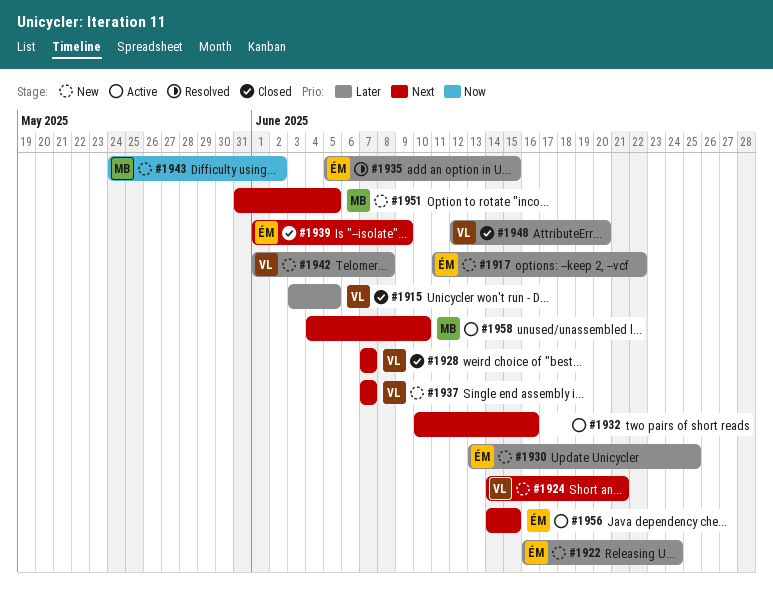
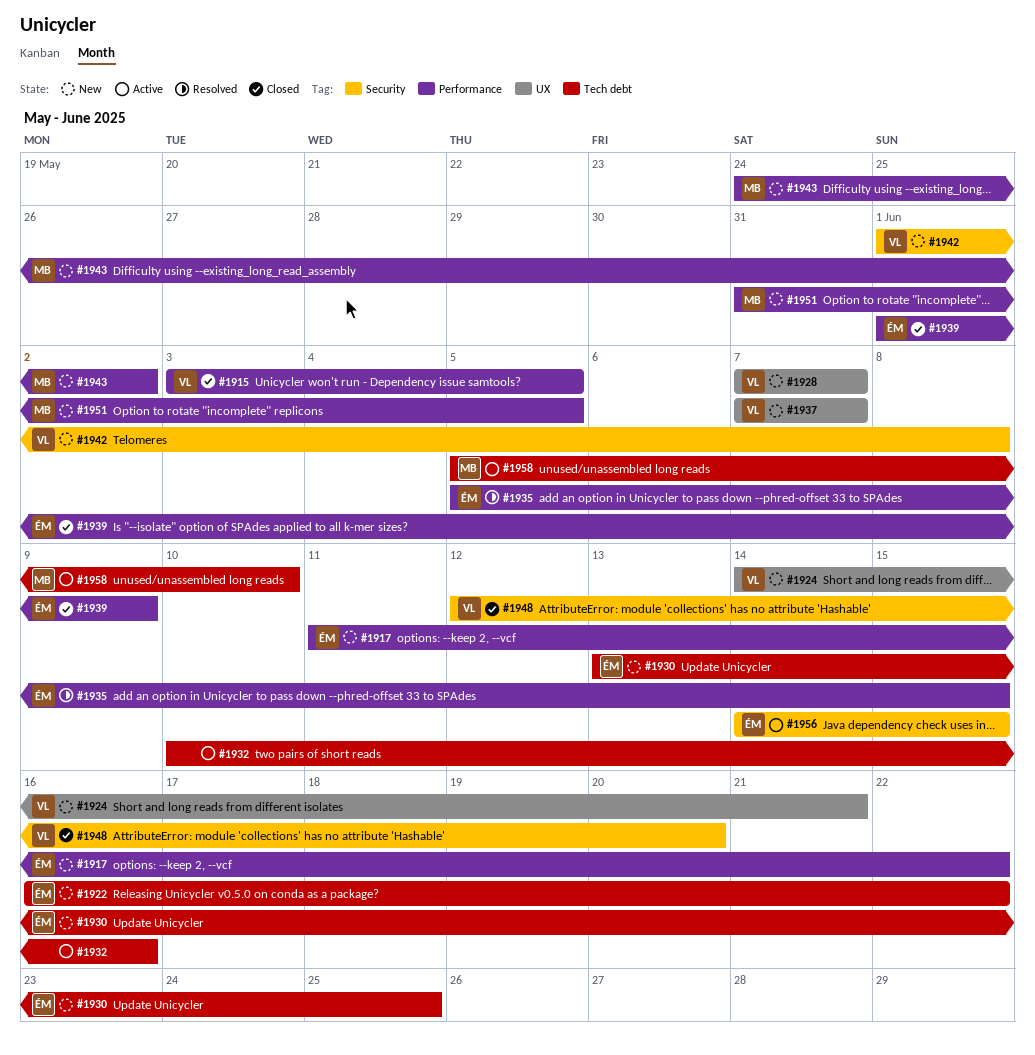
#1922, due: Jun 24 -> Jun 22
#1928, status: Closed -> New
#1958, start: Jun 4 -> Jun 5

